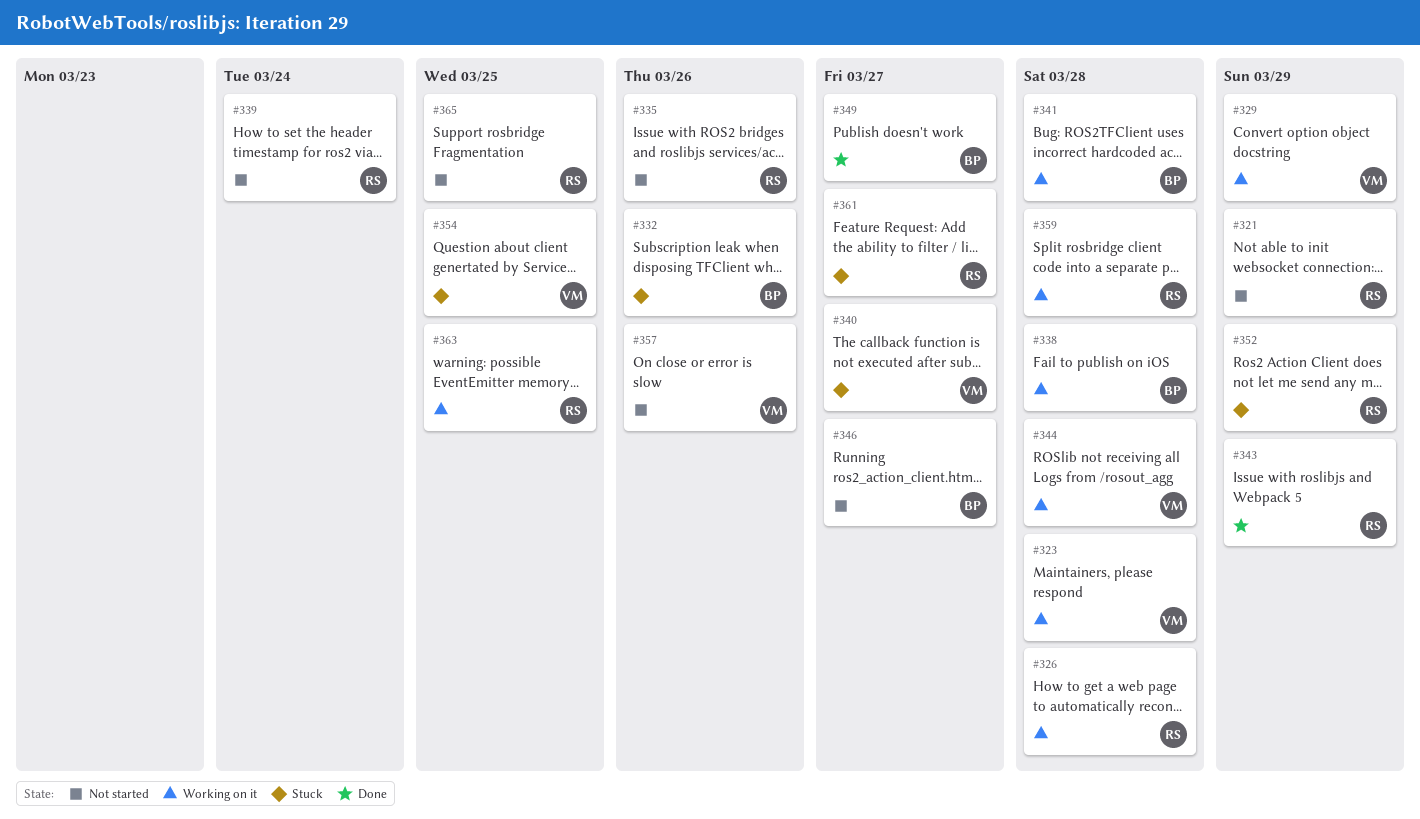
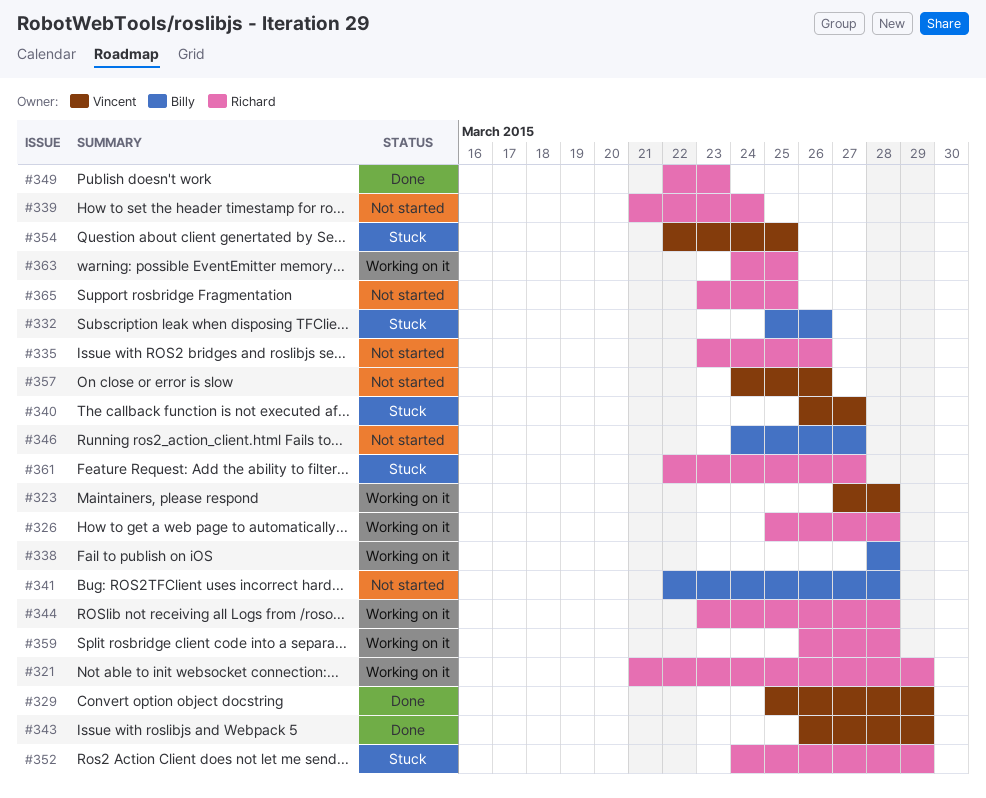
#321, status: Not started -> Working on it
#329, status: Working on it -> Done
#341, status: Working on it -> Not started
#343, owner: Richard -> Vincent
#344, owner: Vincent -> Richard
#349, owner: Billy -> Richard
#349, due: Mar 27 -> Mar 23

